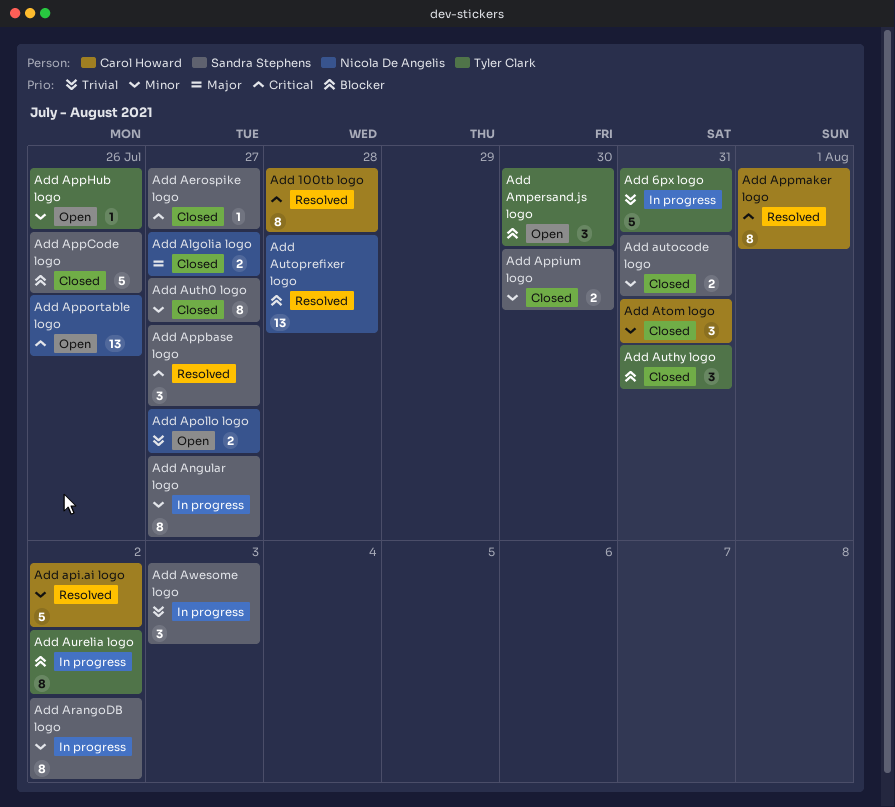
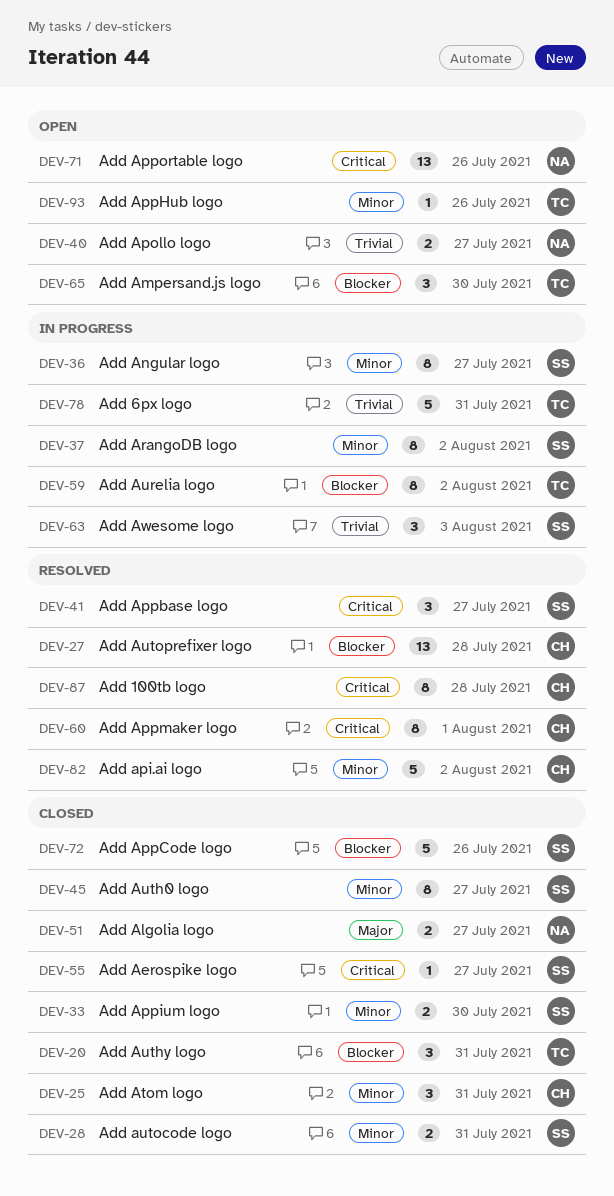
Add Autoprefixer logo, owner: Nicola De Angelis -> Carol Howard

